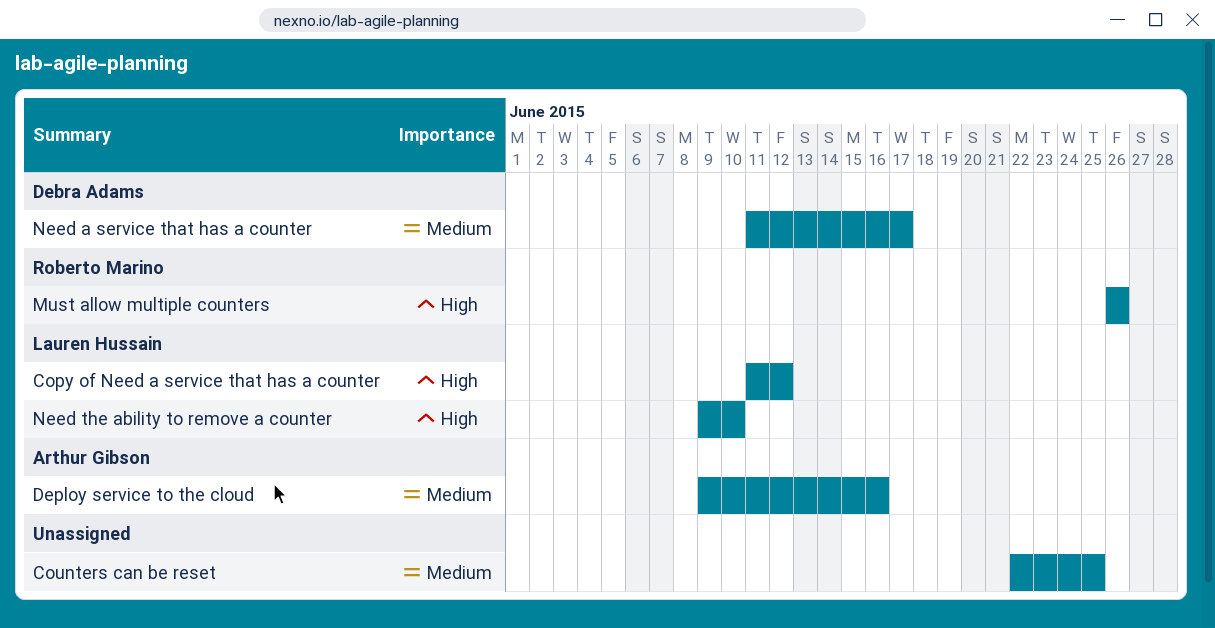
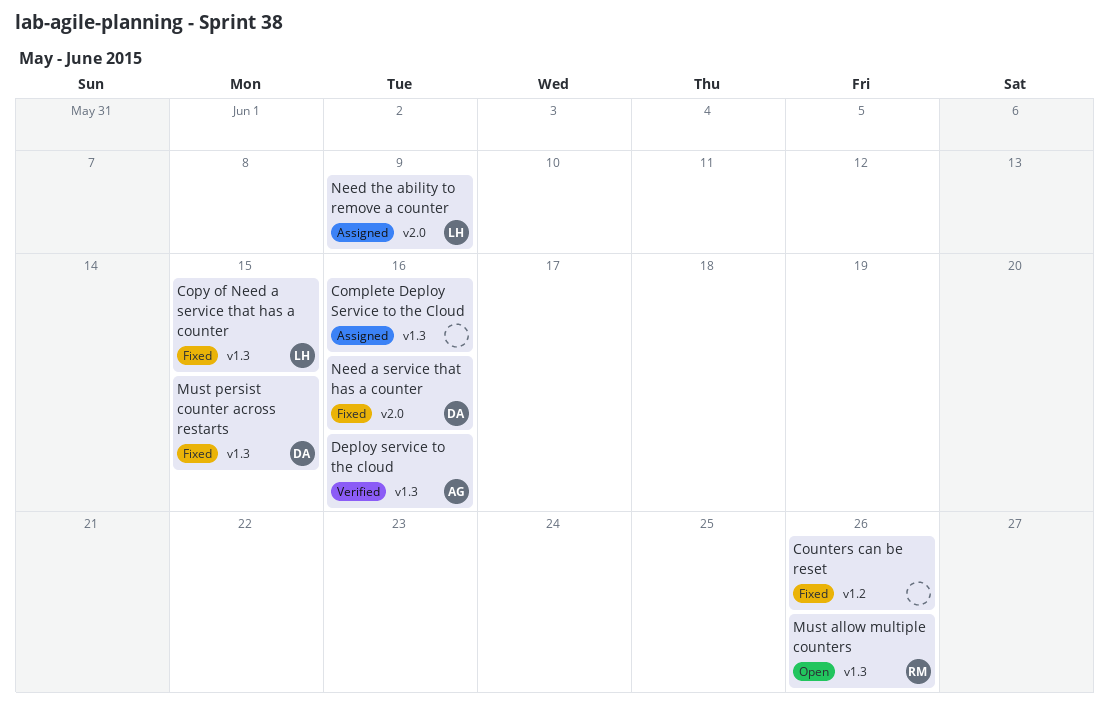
Complete Deploy Service to the Cloud: none -> present
Copy of Need a service that has a counter, due: Jun 12 -> Jun 15
Counters can be reset, due: Jun 25 -> Jun 26
Must persist counter across restarts: none -> present
Need a service that has a counter, due: Jun 17 -> Jun 16
Need the ability to remove a counter, due: Jun 10 -> Jun 9

